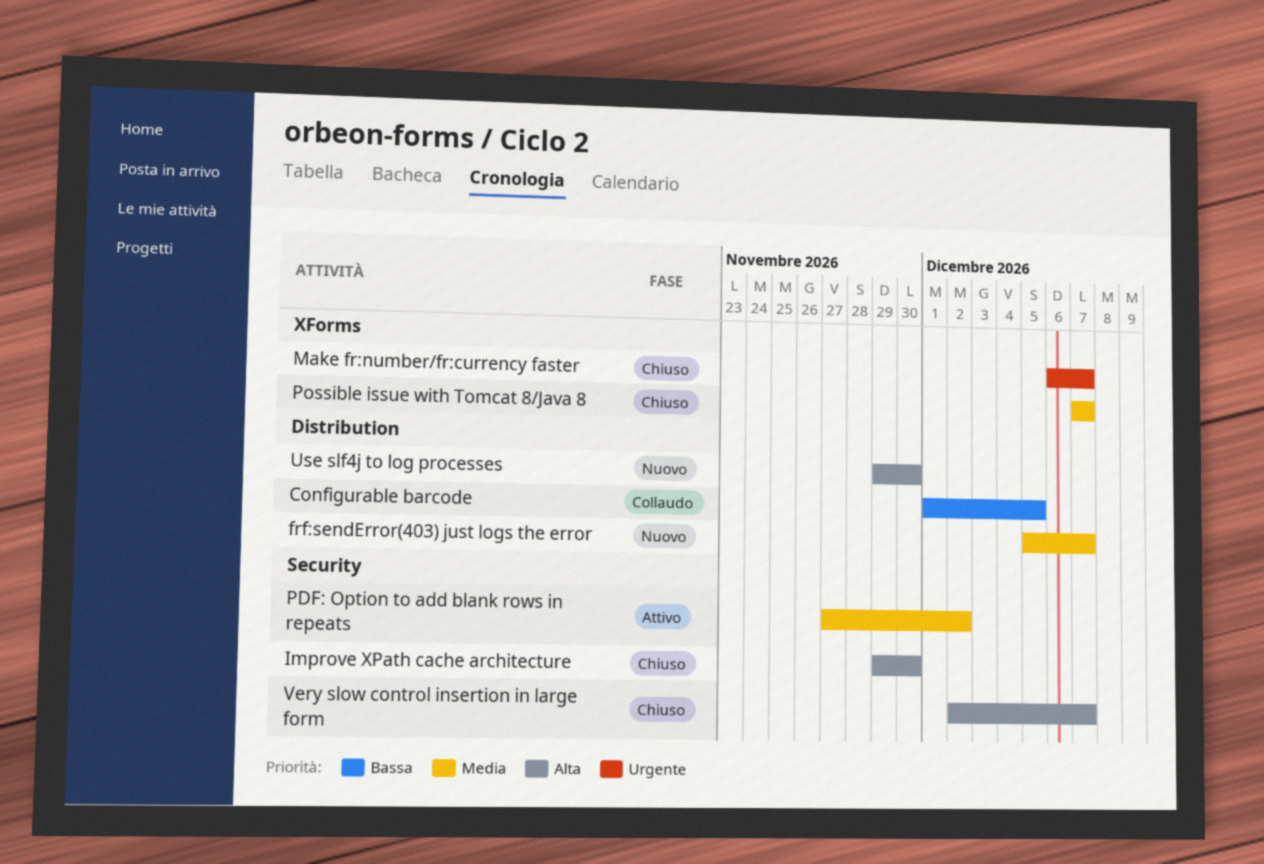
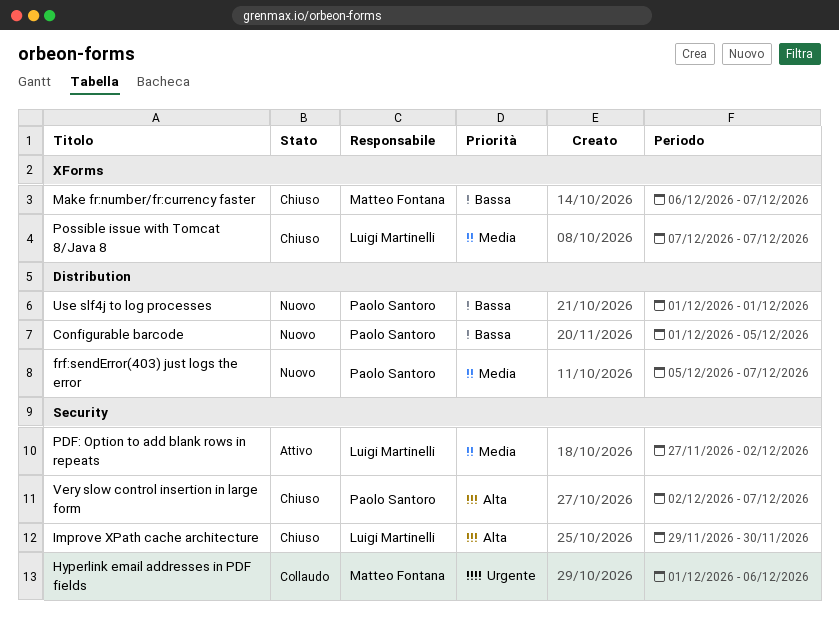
Configurable barcode, status: Collaudo -> Nuovo
Hyperlink email addresses in PDF fields: none -> present
Make fr:number/fr:currency faster, priority: Urgente -> Bassa
Use slf4j to log processes, priority: Alta -> Bassa
Use slf4j to log processes, start: Nov 29 -> Dec 1
Use slf4j to log processes, due: Nov 30 -> Dec 1

